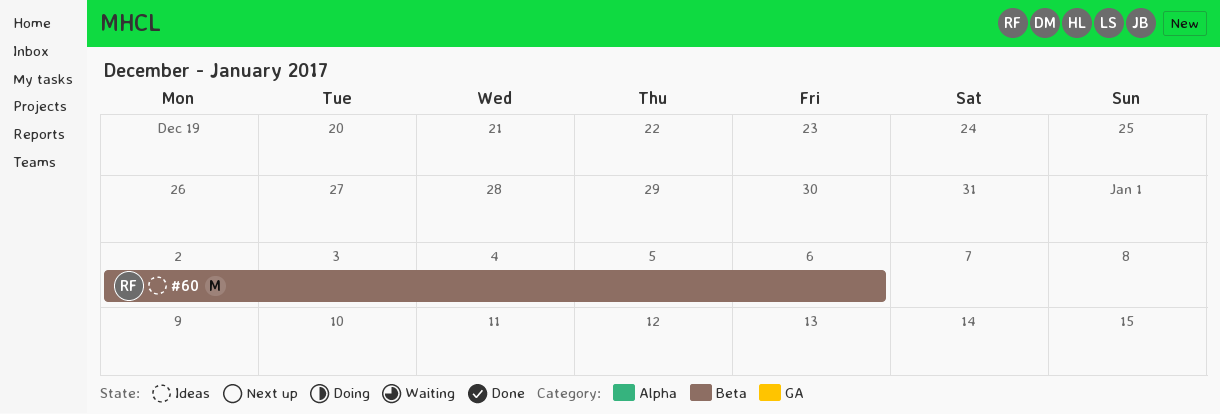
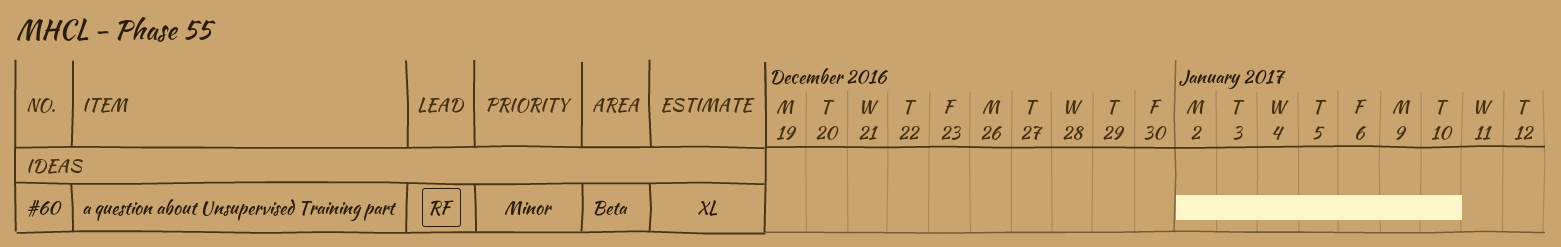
#60, estimate: M -> XL
#60, due: Jan 6 -> Jan 10

